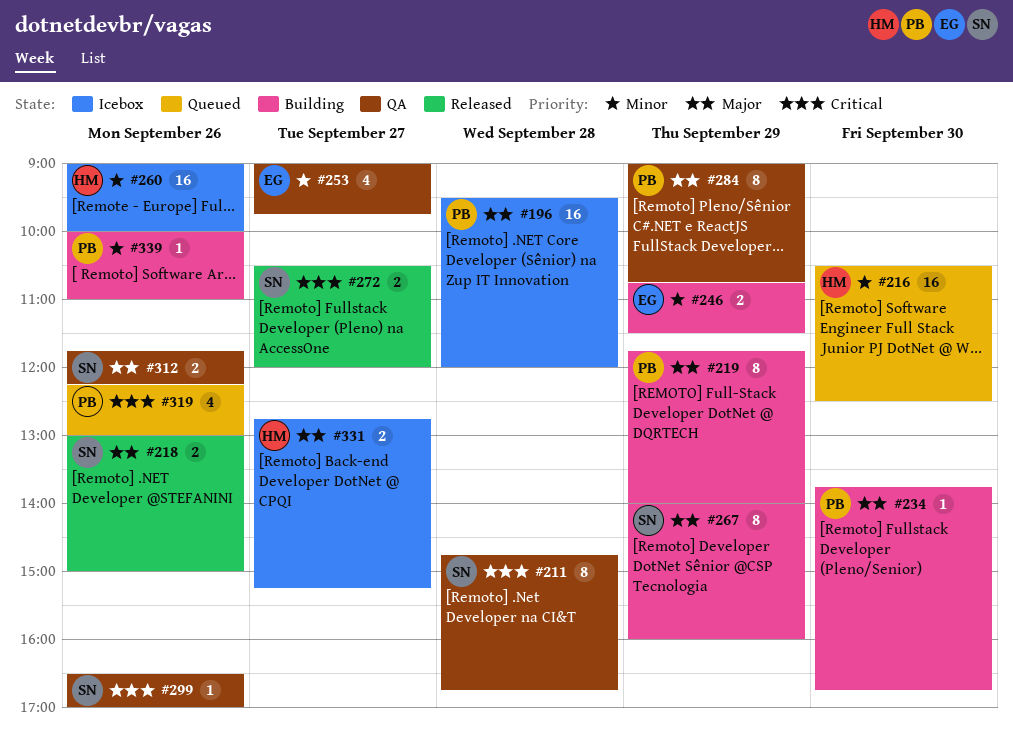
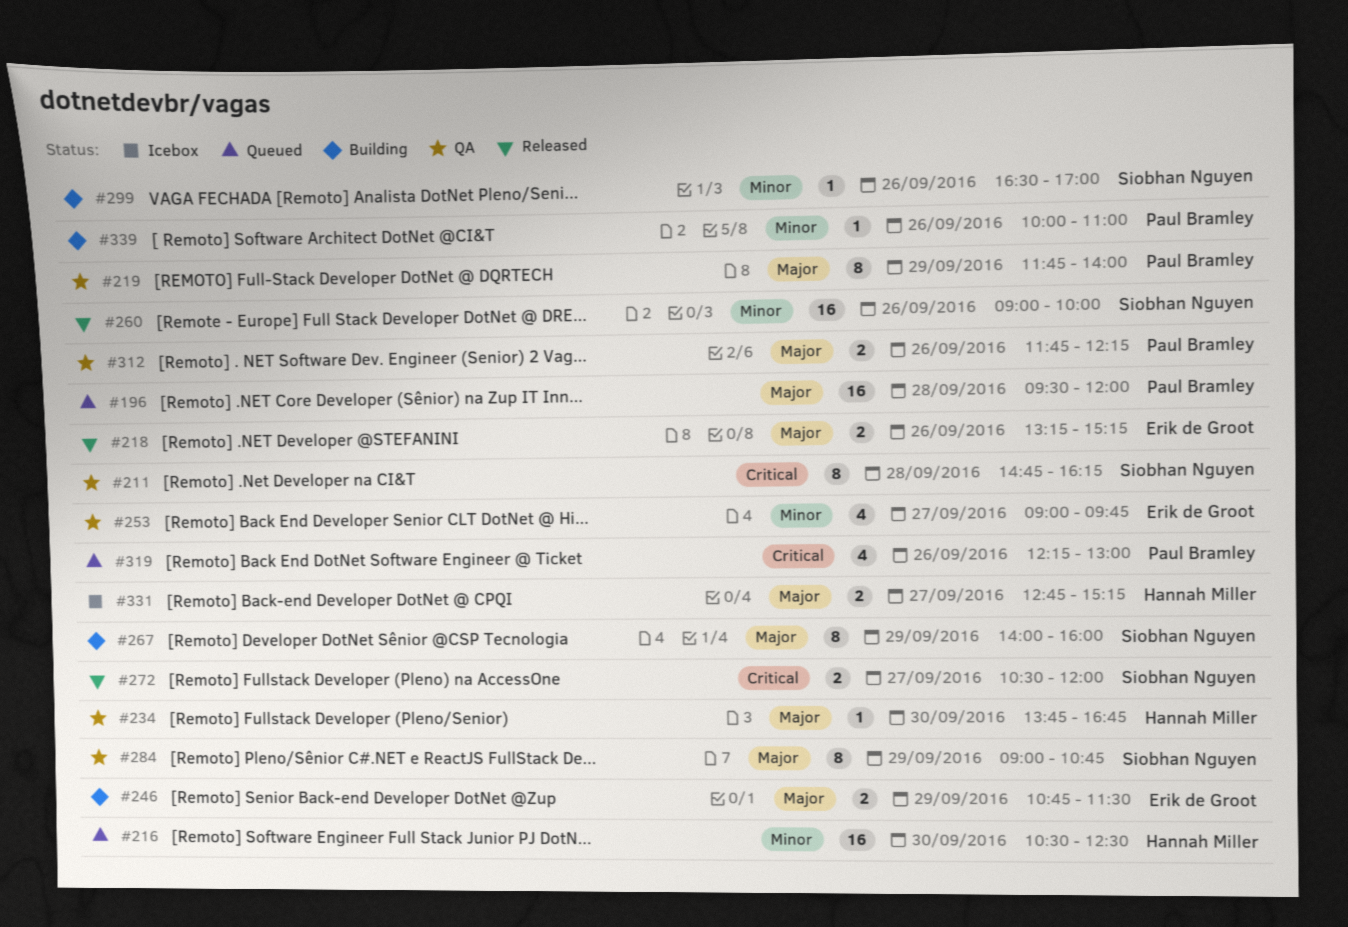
#196, status: Icebox -> Queued
#211, ends: 16:45 -> 16:15
#218, owner: Siobhan Nguyen -> Erik de Groot
#218, begins: 13:00 -> 13:15
#218, ends: 15:00 -> 15:15
#219, status: Building -> QA
#234, status: Building -> QA
#234, owner: Paul Bramley -> Hannah Miller
#246, priority: Minor -> Major
#260, status: Icebox -> Released
#260, owner: Hannah Miller -> Siobhan Nguyen
#284, owner: Paul Bramley -> Siobhan Nguyen
#299, status: QA -> Building
#299, priority: Critical -> Minor
#312, owner: Siobhan Nguyen -> Paul Bramley

